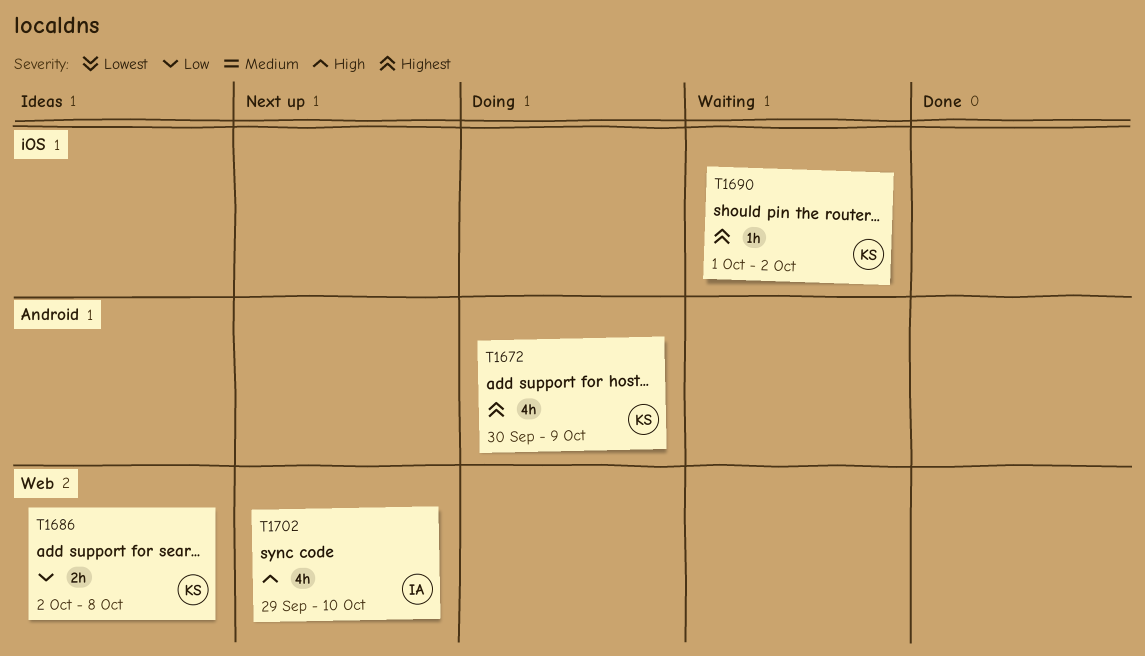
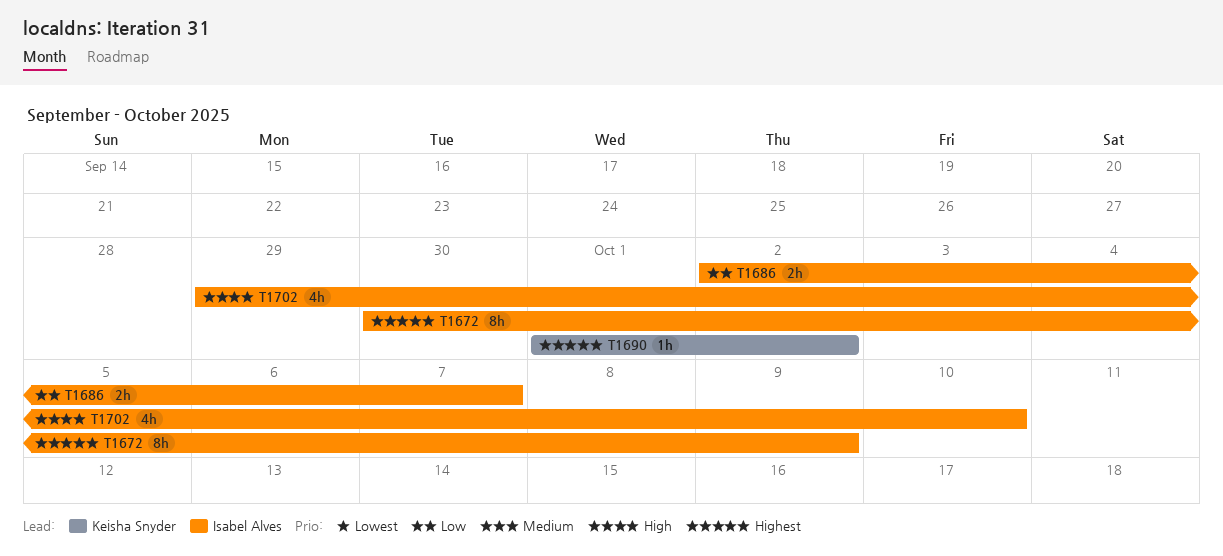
T1672, owner: Keisha Snyder -> Isabel Alves
T1672, estimate: 4h -> 8h
T1686, owner: Keisha Snyder -> Isabel Alves
T1686, due: Oct 8 -> Oct 7

